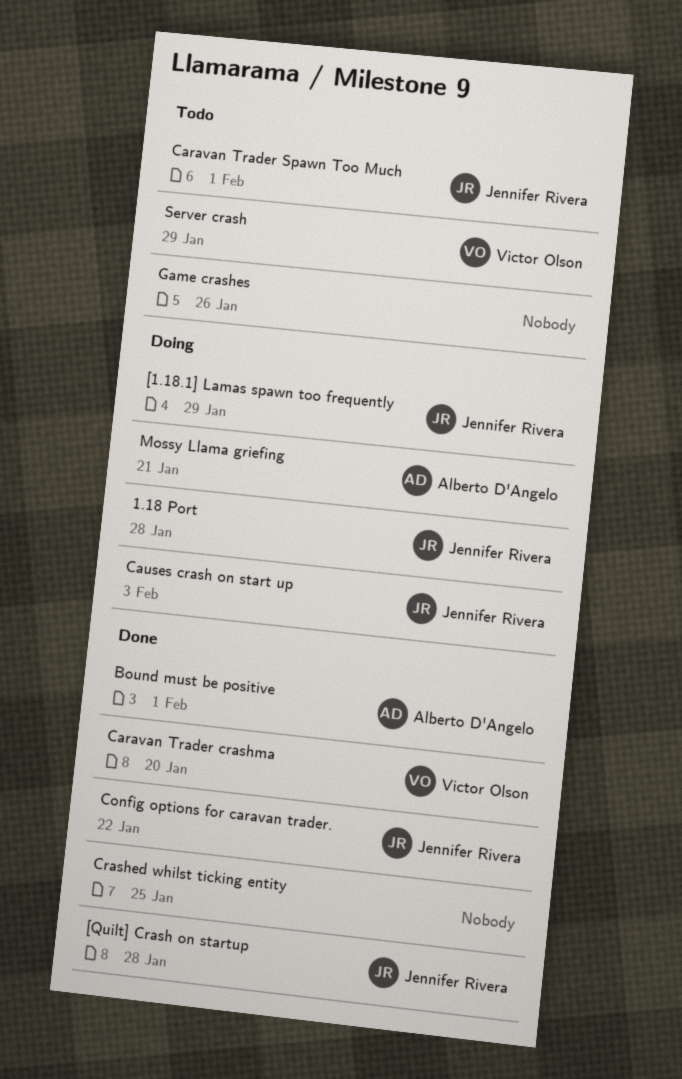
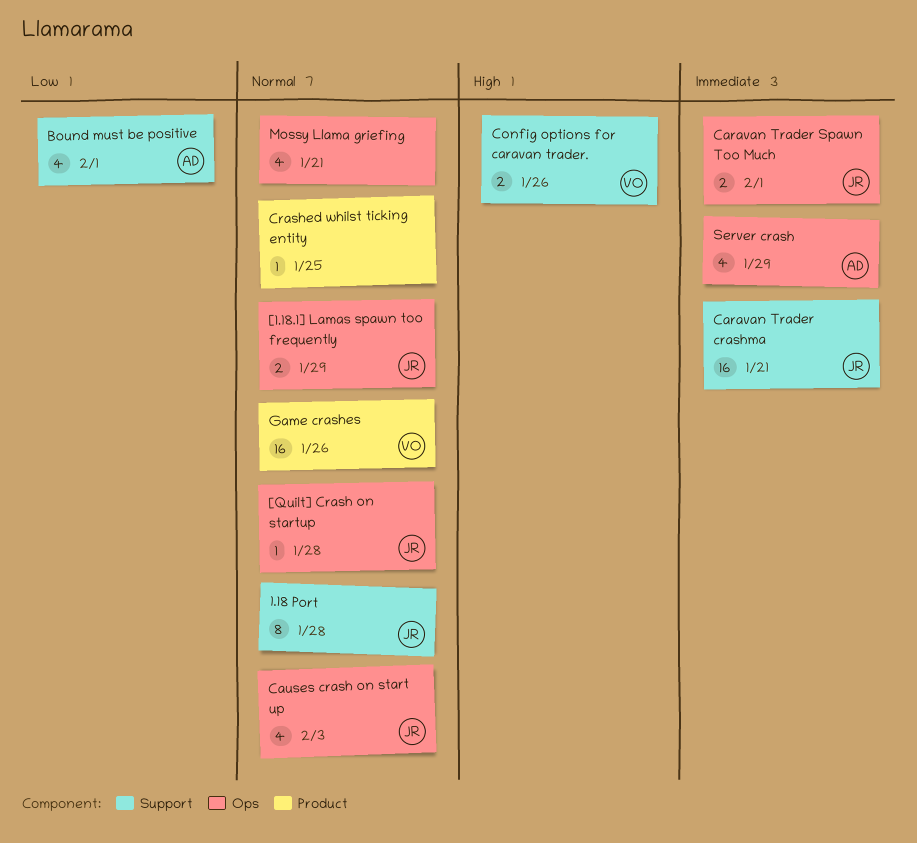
Caravan Trader crashma, owner: Victor Olson -> Jennifer Rivera
Caravan Trader crashma, due: Jan 20 -> Jan 21
Config options for caravan trader., owner: Jennifer Rivera -> Victor Olson
Config options for caravan trader., due: Jan 22 -> Jan 26
Game crashes, owner: none -> Victor Olson
Mossy Llama griefing, owner: Alberto D'Angelo -> none
Server crash, owner: Victor Olson -> Alberto D'Angelo

